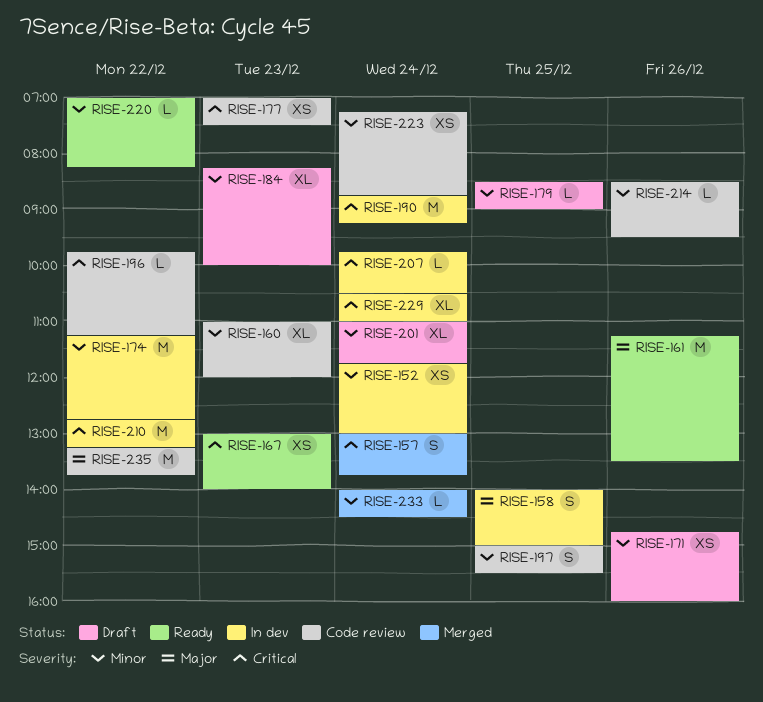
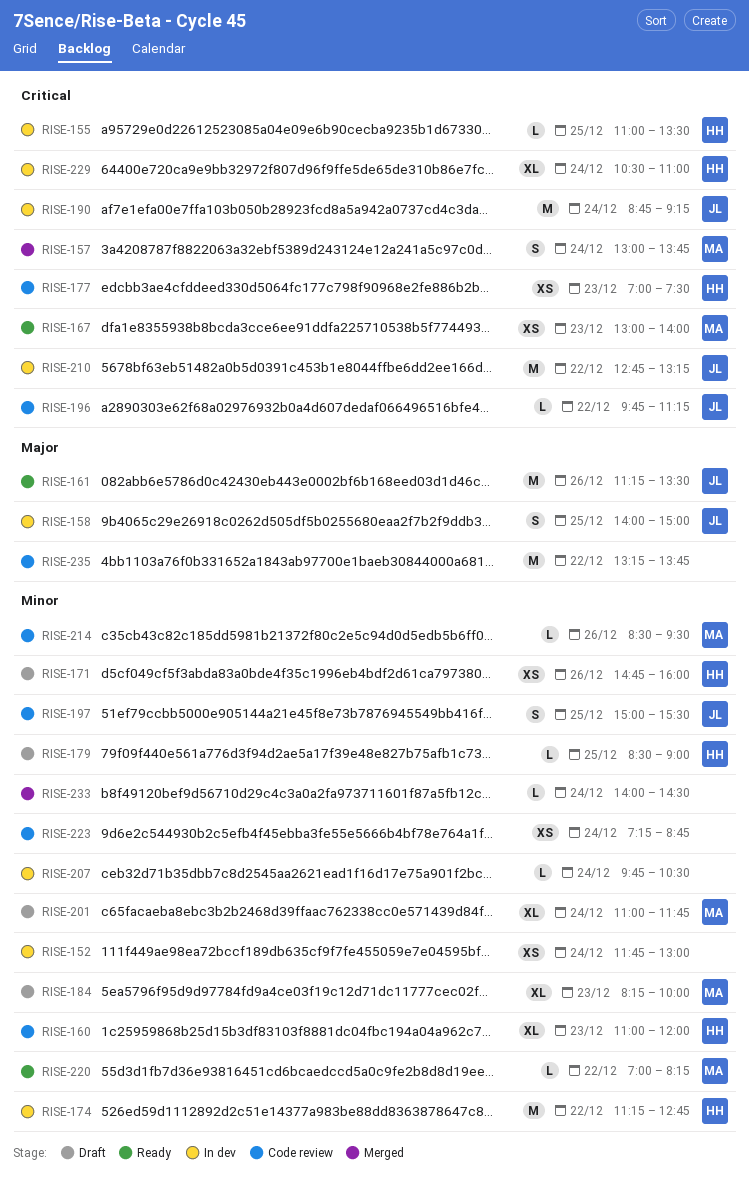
RISE-155: none -> present
RISE-207, priority: Critical -> Minor

